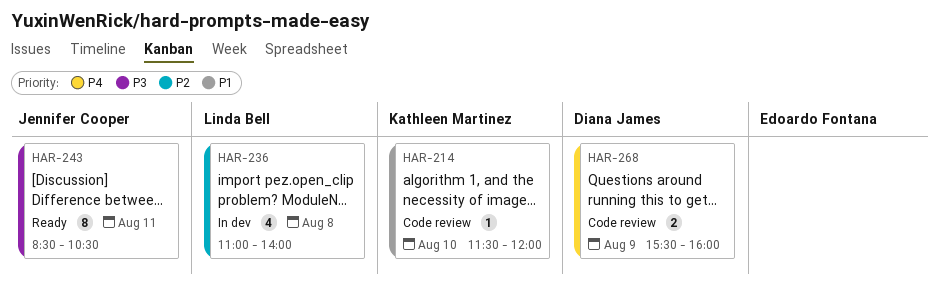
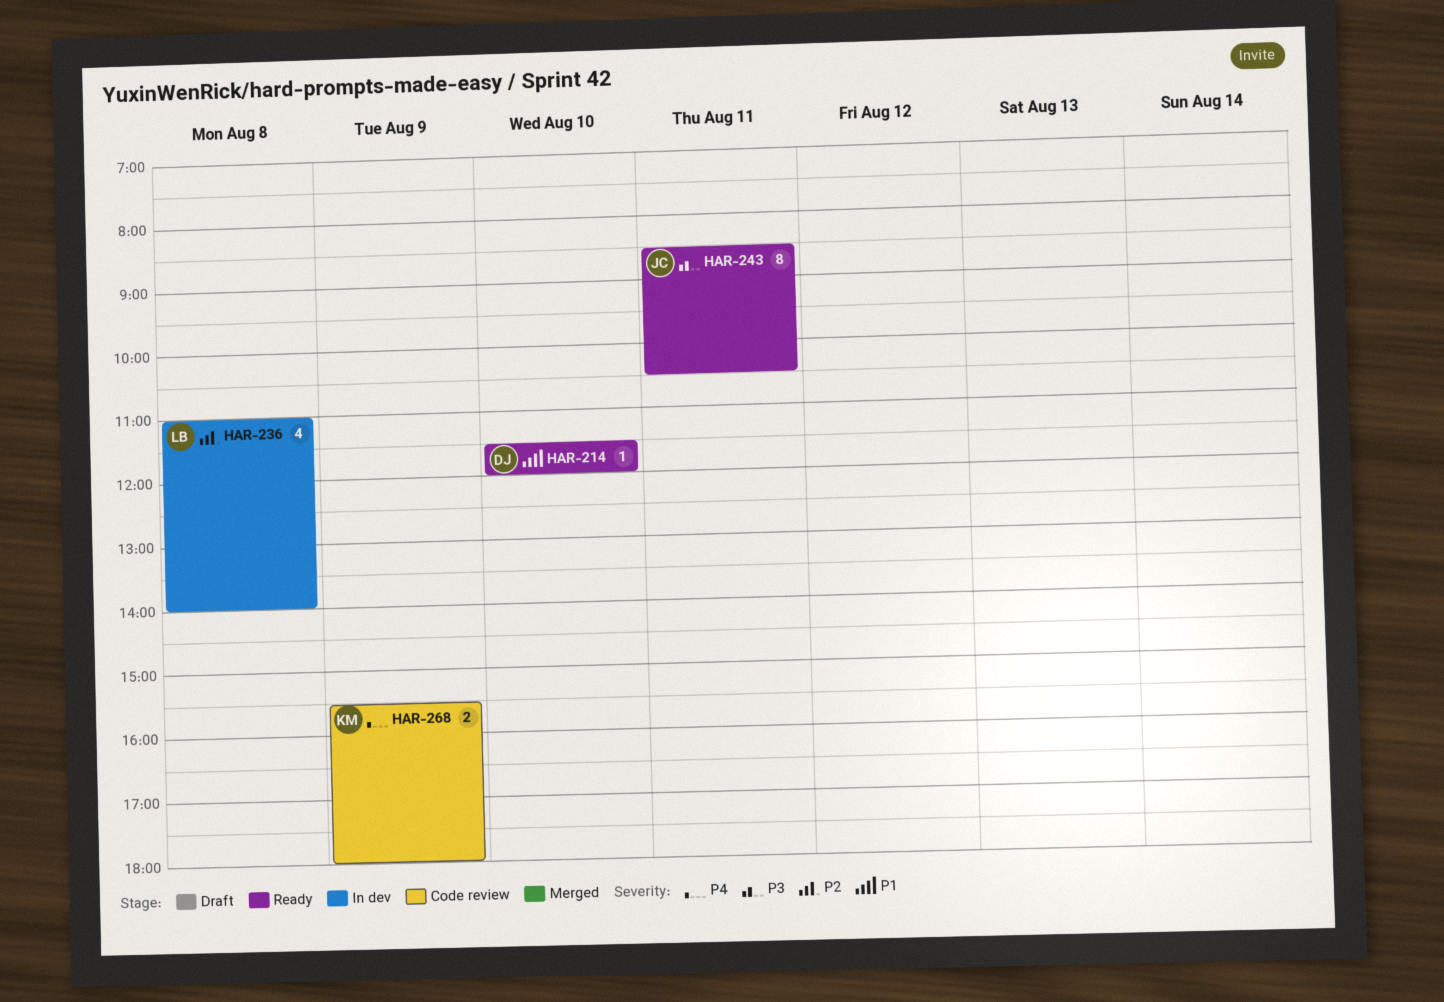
HAR-214, status: Code review -> Ready
HAR-214, owner: Kathleen Martinez -> Diana James
HAR-268, owner: Diana James -> Kathleen Martinez
HAR-268, ends: 16:00 -> 18:00

